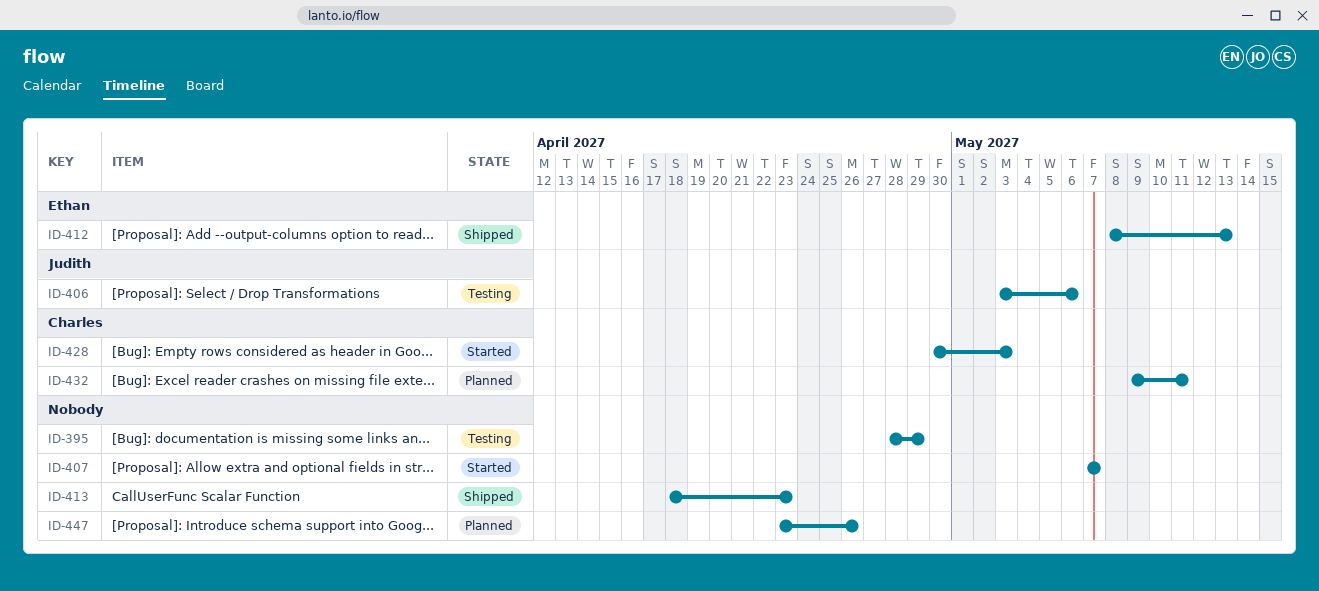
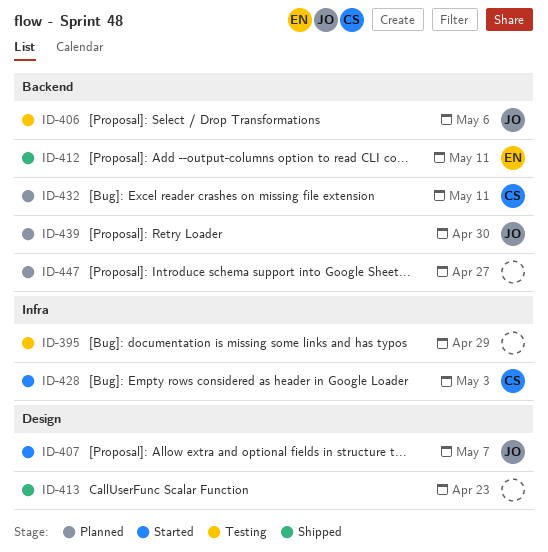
ID-407, owner: none -> Judith
ID-412, due: May 13 -> May 11
ID-439: none -> present
ID-447, due: Apr 26 -> Apr 27

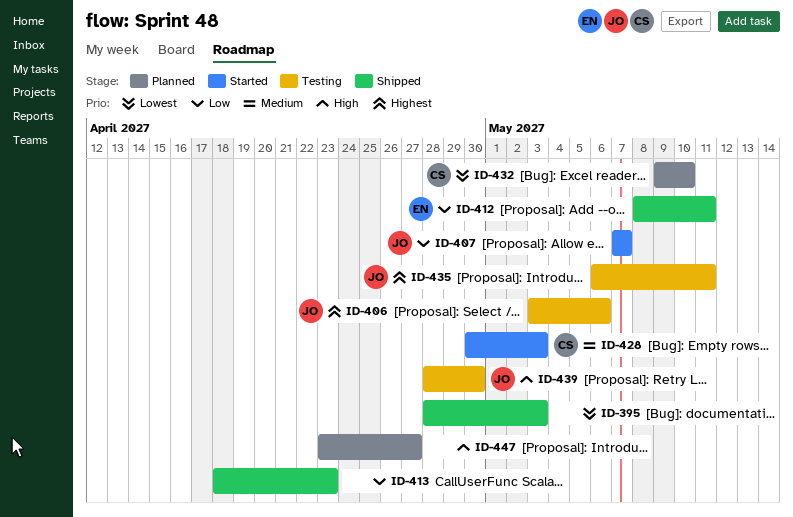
ID-395, status: Testing -> Shipped
ID-395, due: Apr 29 -> May 3
ID-432, due: May 11 -> May 10
ID-435: none -> present
ID-439, status: Planned -> Testing

